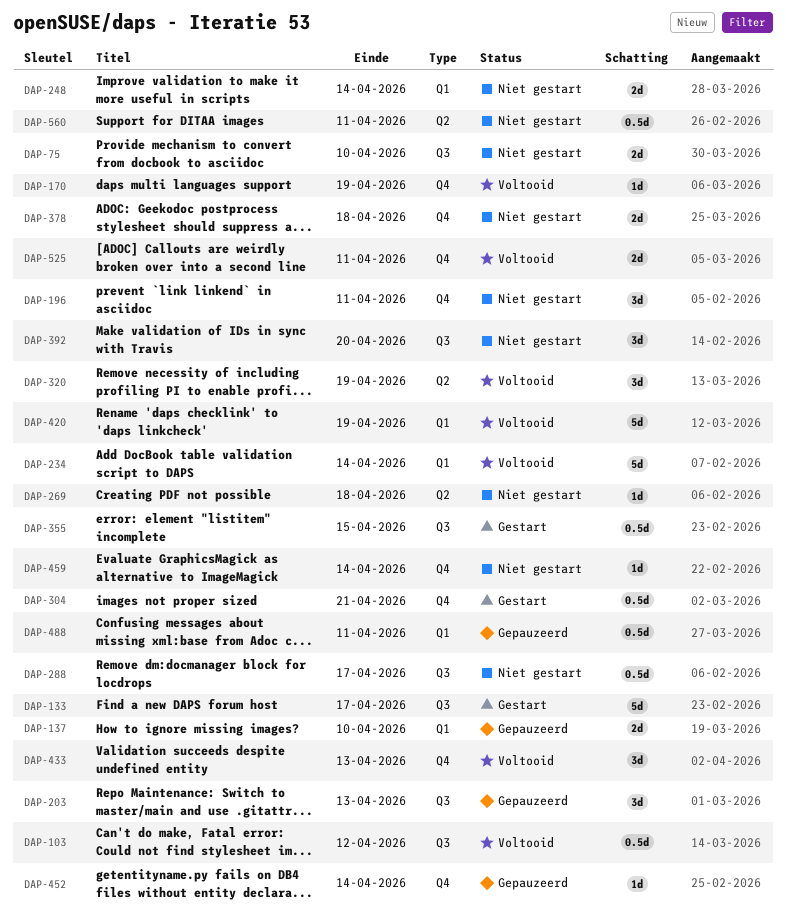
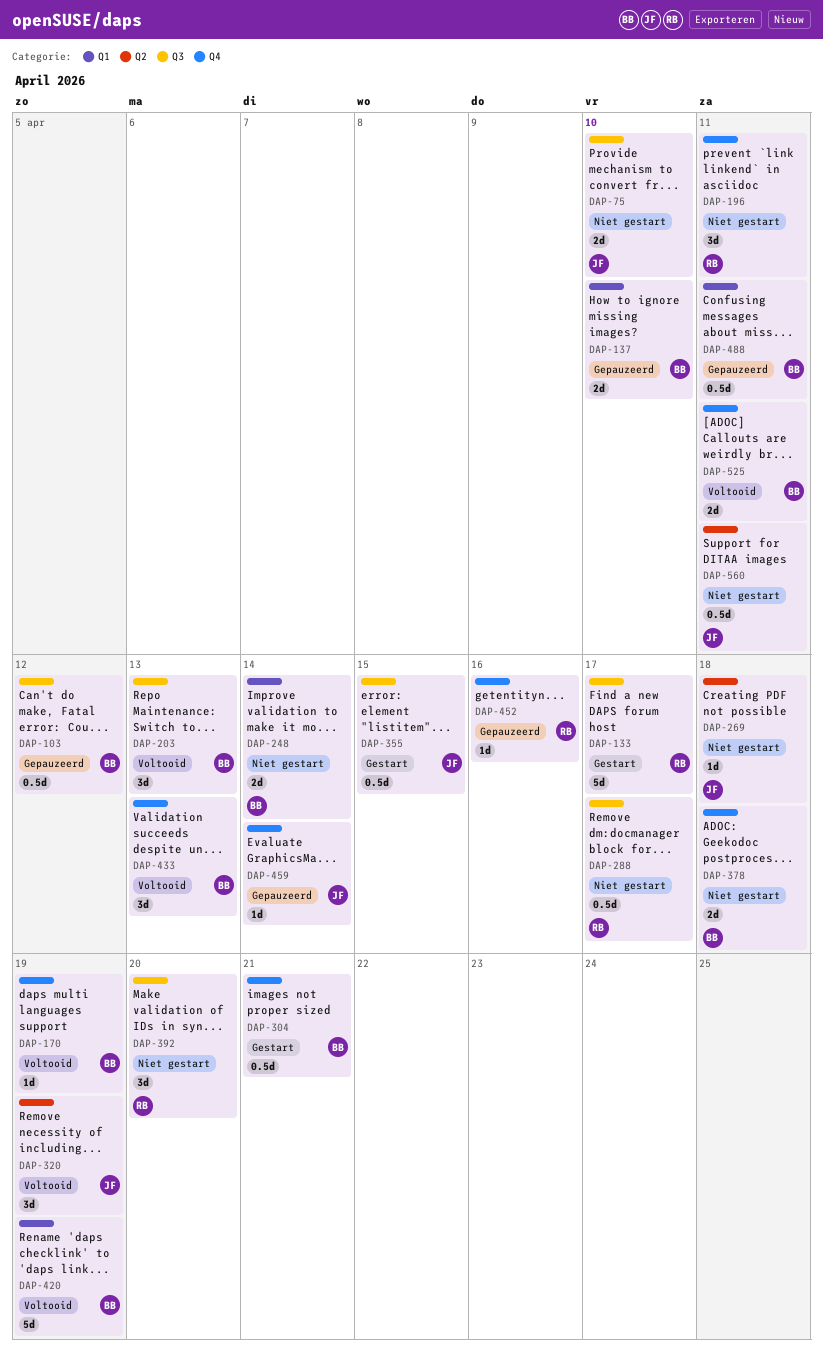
DAP-103, status: Voltooid -> Gepauzeerd
DAP-203, status: Gepauzeerd -> Voltooid
DAP-234: present -> none
DAP-452, due: Apr 14 -> Apr 16
DAP-459, status: Niet gestart -> Gepauzeerd

